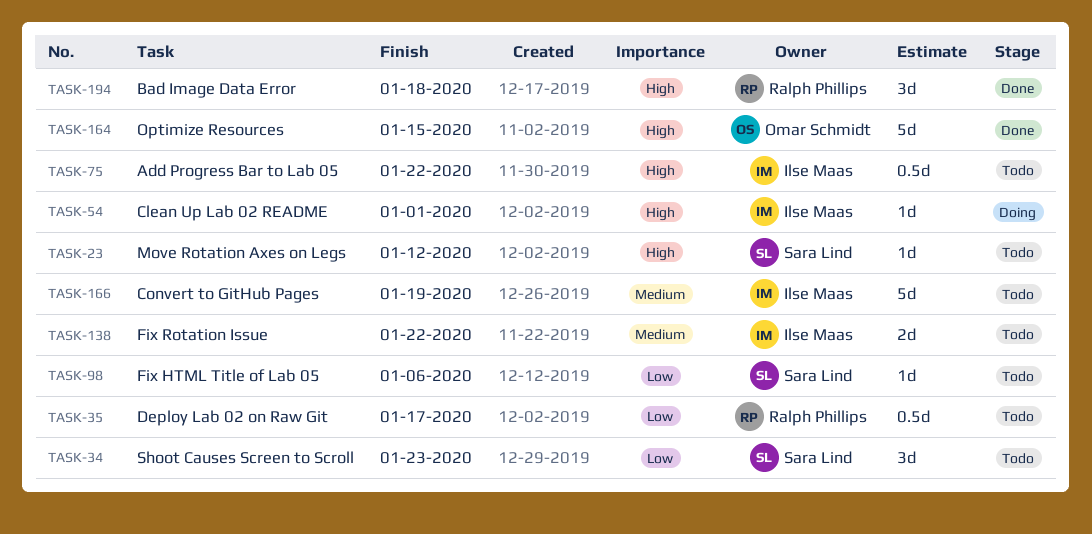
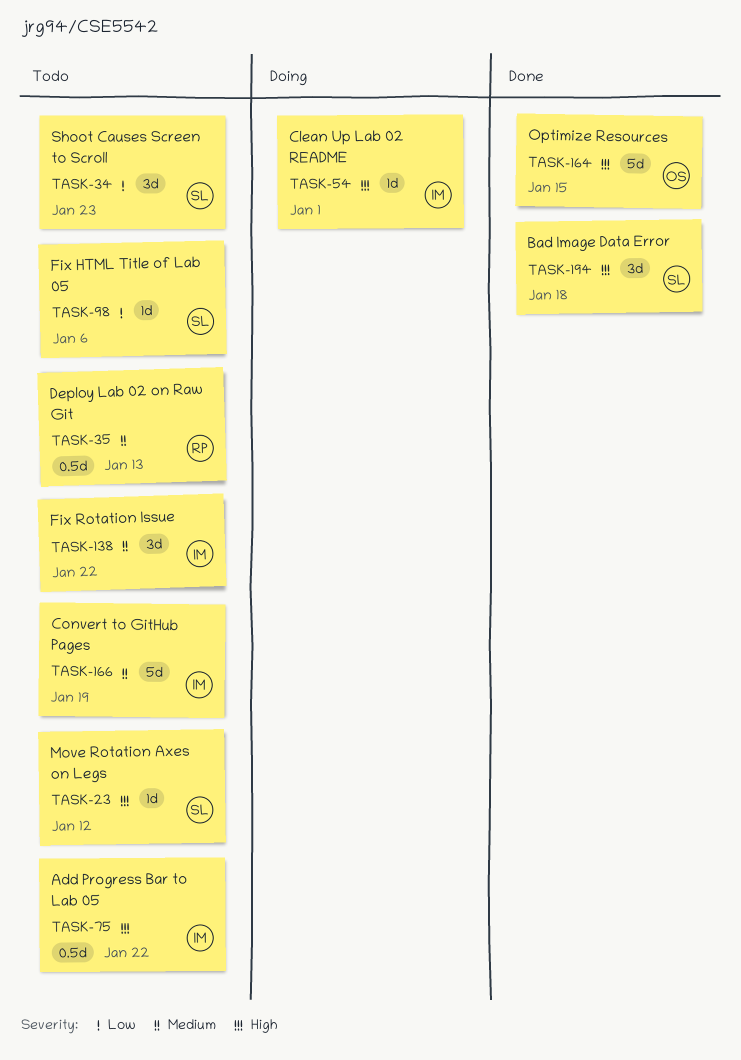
TASK-35, priority: Low -> Medium
TASK-35, due: Jan 17 -> Jan 13
TASK-138, estimate: 2d -> 3d
TASK-194, owner: Ralph Phillips -> Sara Lind

